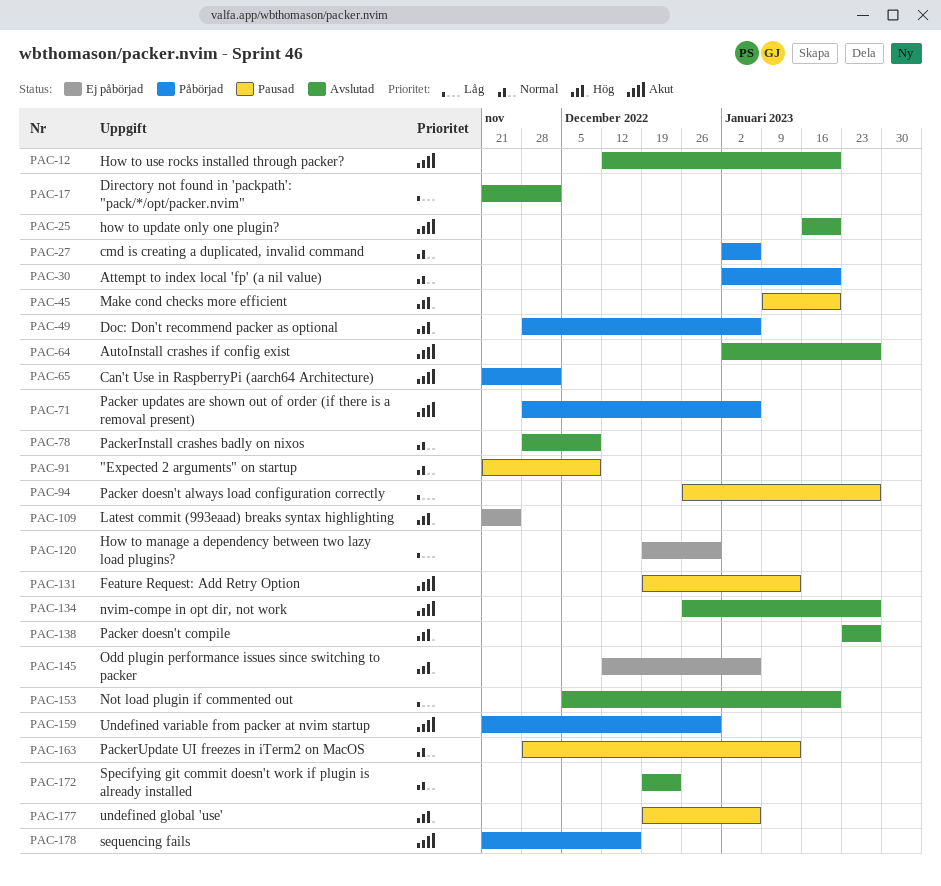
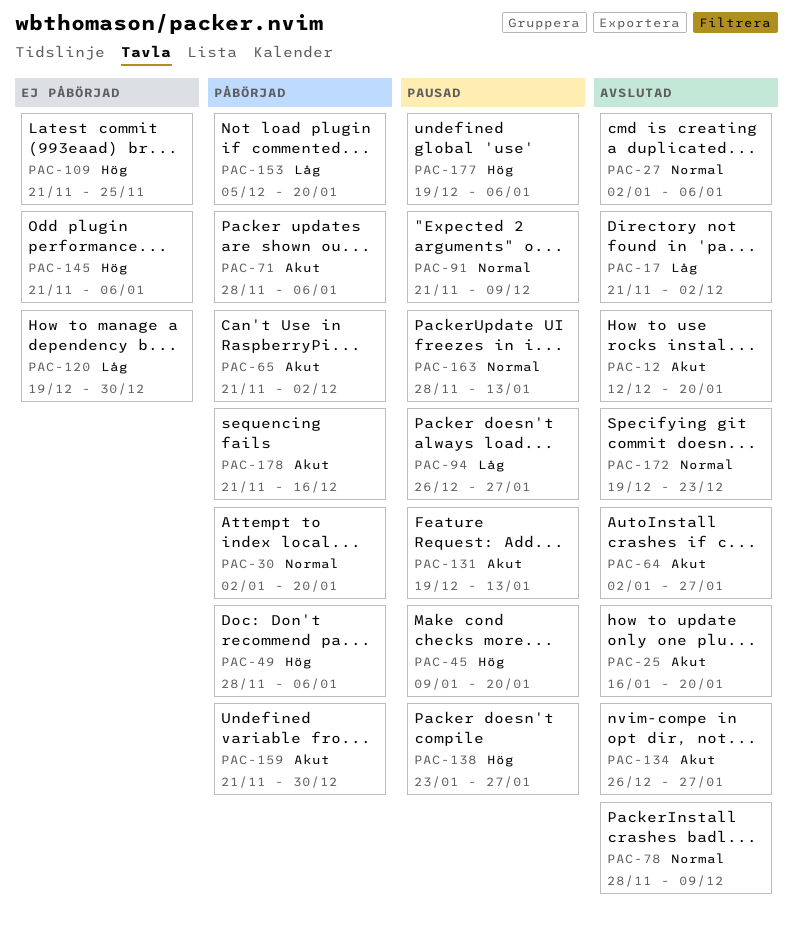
PAC-27, status: Påbörjad -> Avslutad
PAC-138, status: Avslutad -> Pausad
PAC-145, start: Dec 12 -> Nov 21
PAC-153, status: Avslutad -> Påbörjad

